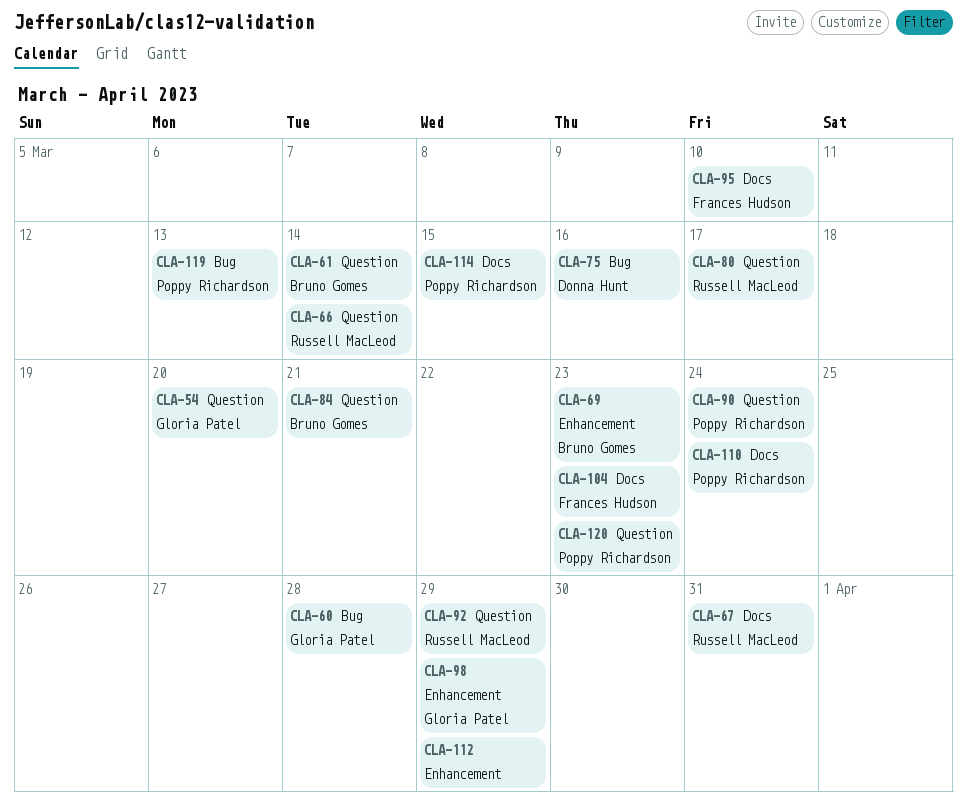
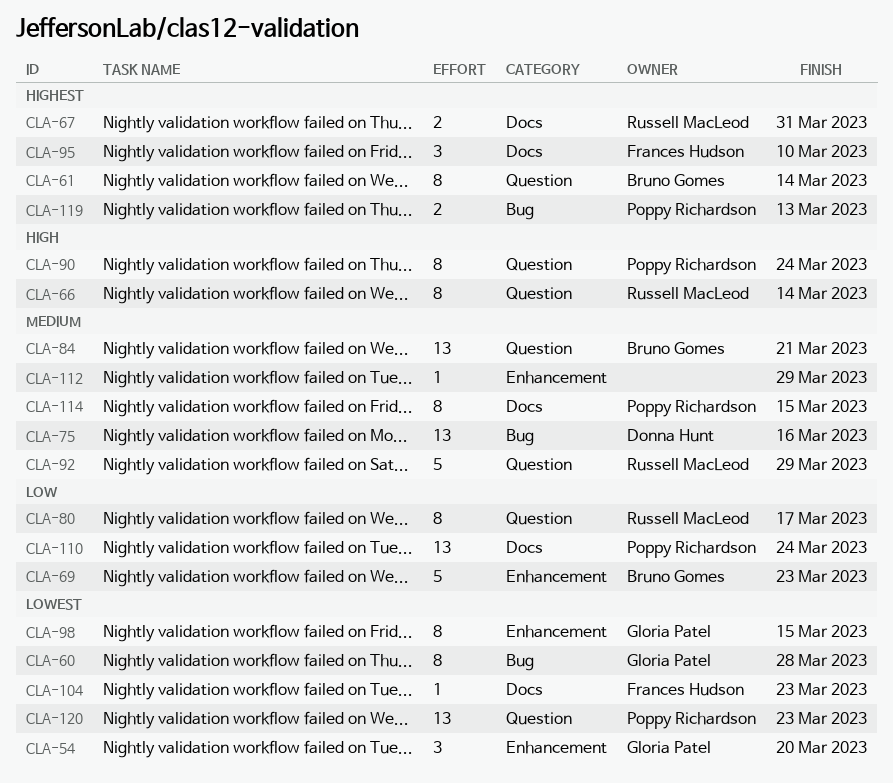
CLA-54, label: Question -> Enhancement
CLA-98, due: Mar 29 -> Mar 15

